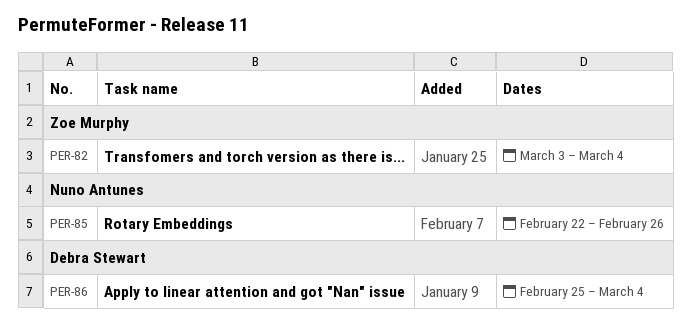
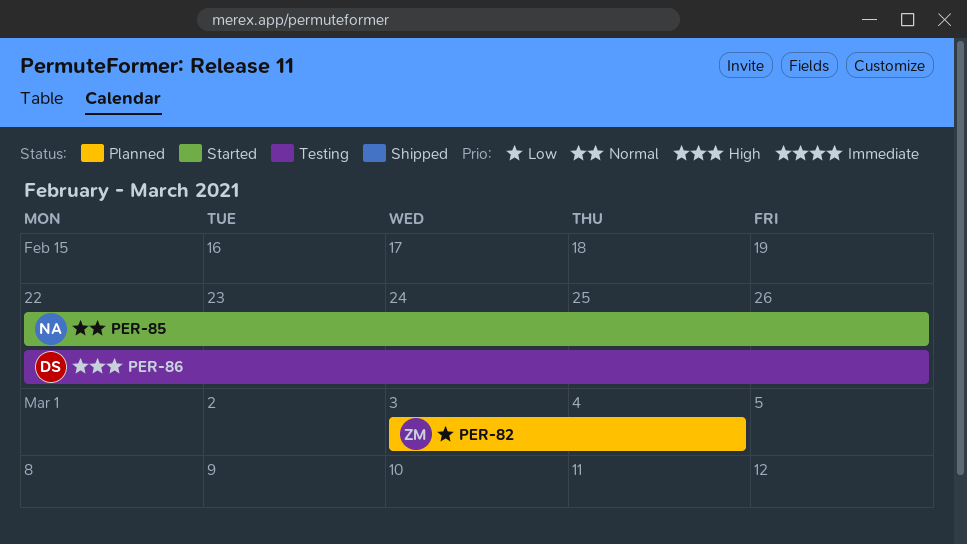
PER-86, start: Feb 25 -> Feb 22
PER-86, due: Mar 4 -> Feb 26

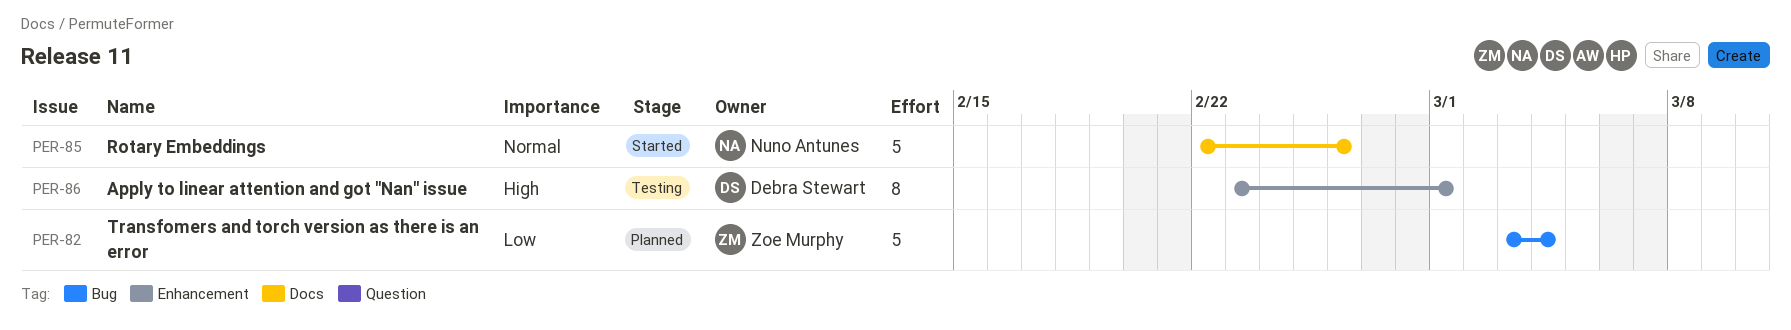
PER-86, start: Feb 22 -> Feb 23
PER-86, due: Feb 26 -> Mar 1

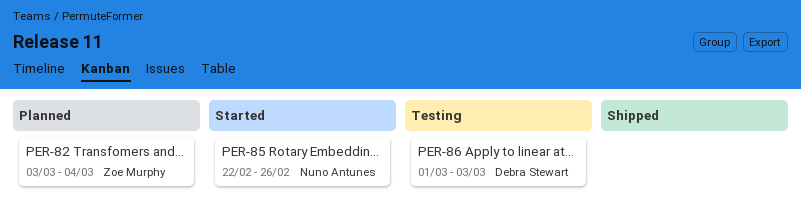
PER-86, start: Feb 23 -> Mar 1
PER-86, due: Mar 1 -> Mar 3

